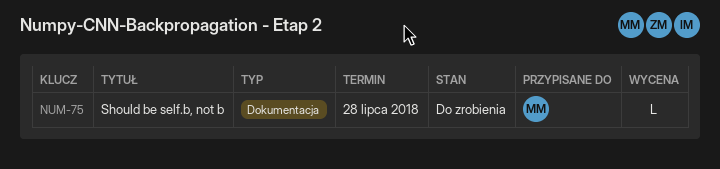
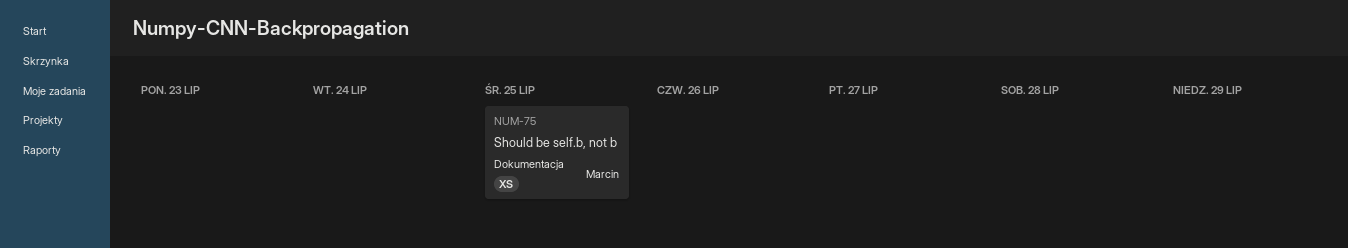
NUM-75, estimate: L -> XS
NUM-75, due: Jul 28 -> Jul 25

